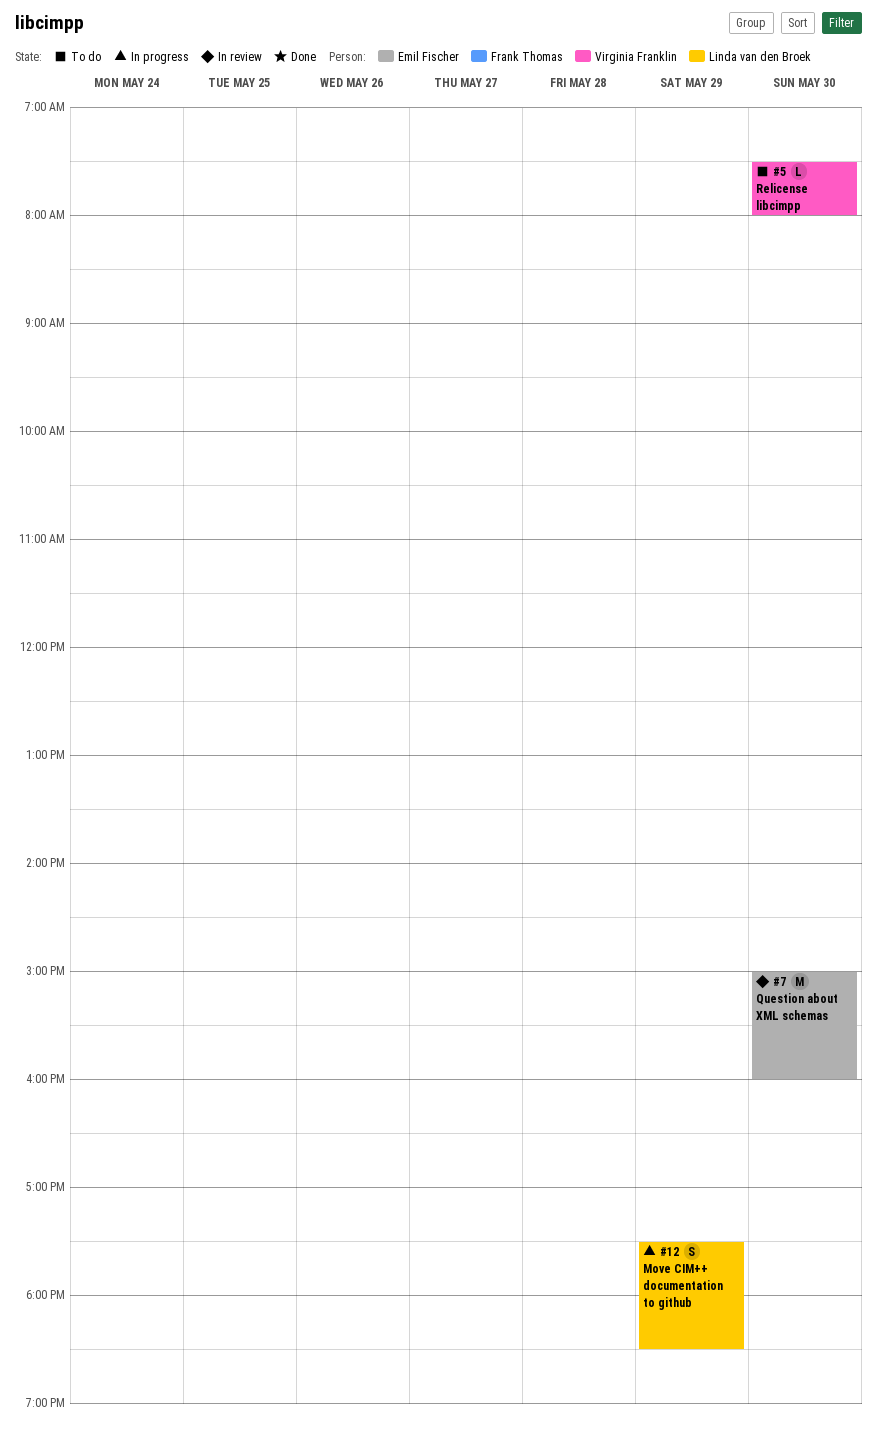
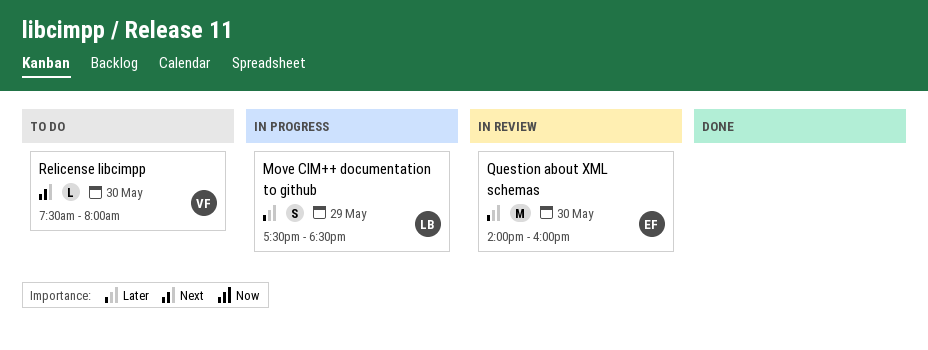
Question about XML schemas, begins: 15:00 -> 14:00

